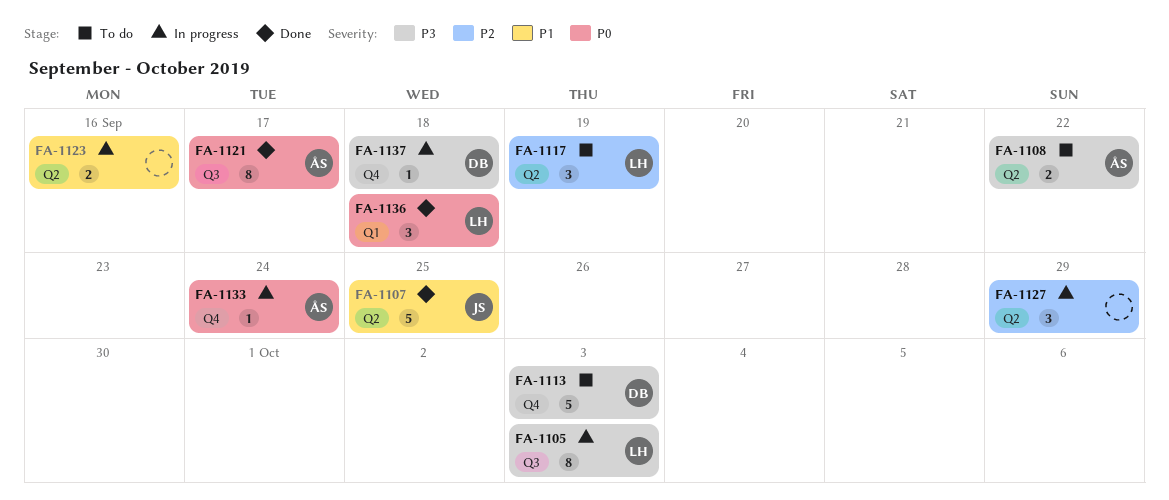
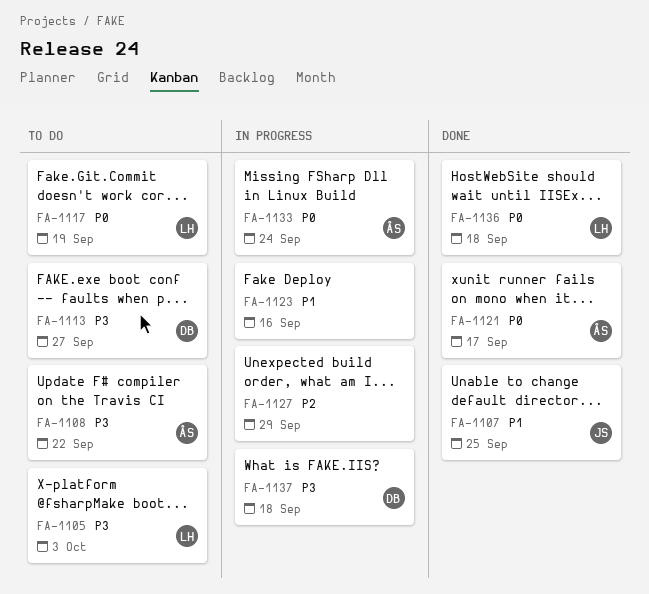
FA-1105, status: In progress -> To do
FA-1113, due: Oct 3 -> Sep 27
FA-1117, priority: P2 -> P0

